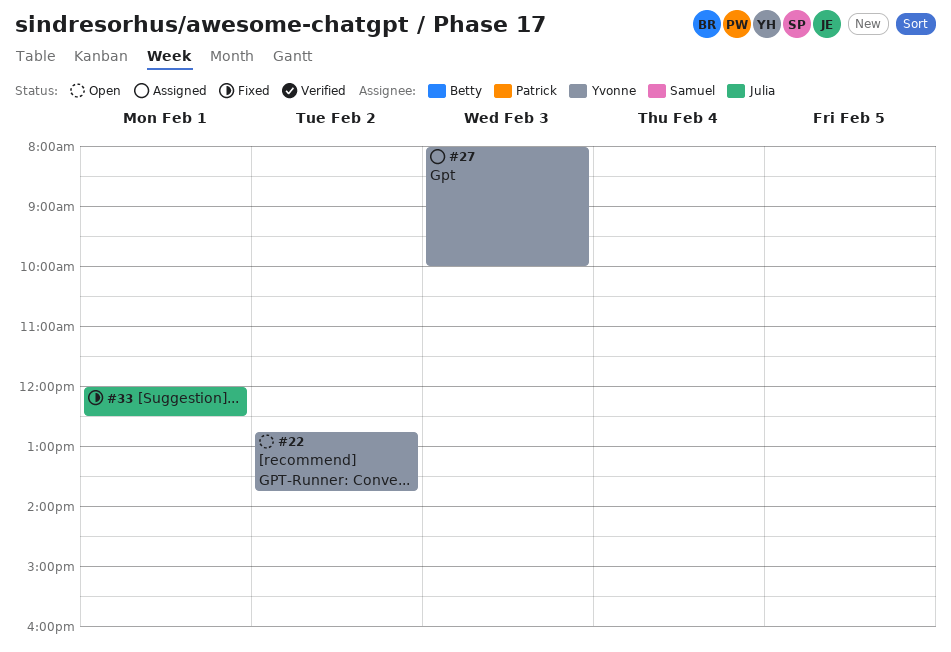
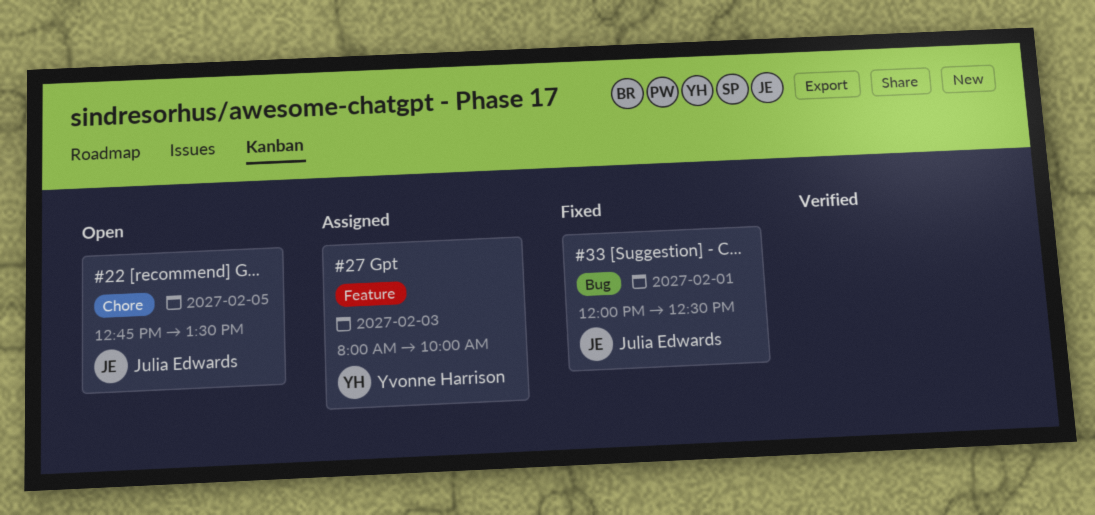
#22, owner: Yvonne Harrison -> Julia Edwards
#22, day: Feb 2 -> Feb 5
#22, ends: 13:45 -> 13:30

